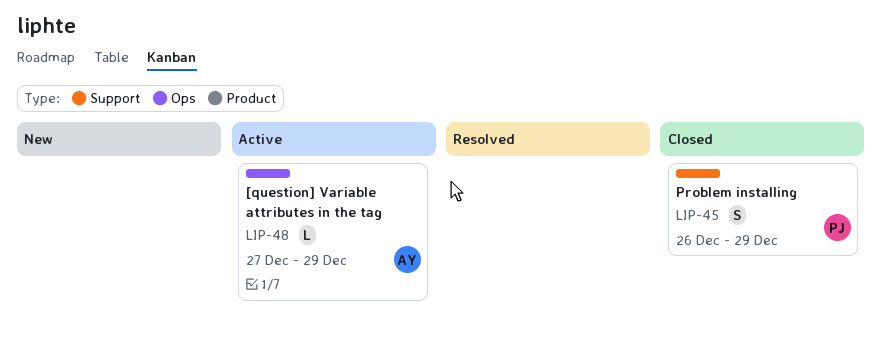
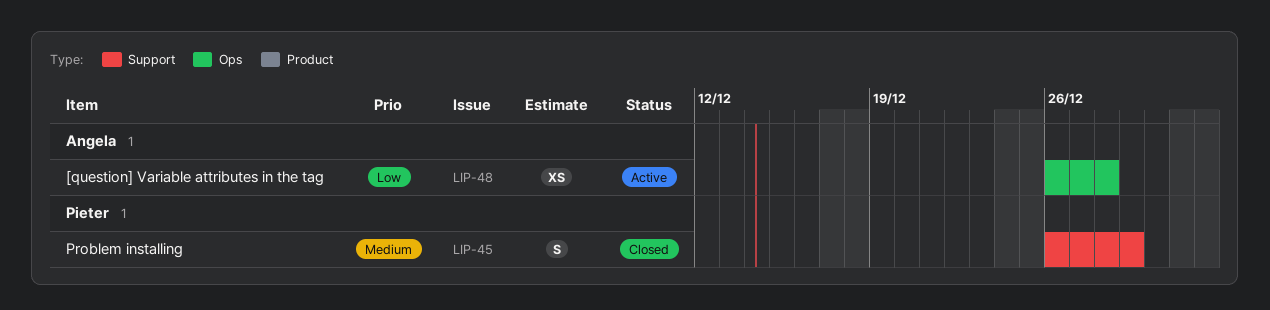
LIP-48, estimate: L -> XS
LIP-48, start: Dec 27 -> Dec 26
LIP-48, due: Dec 29 -> Dec 28

